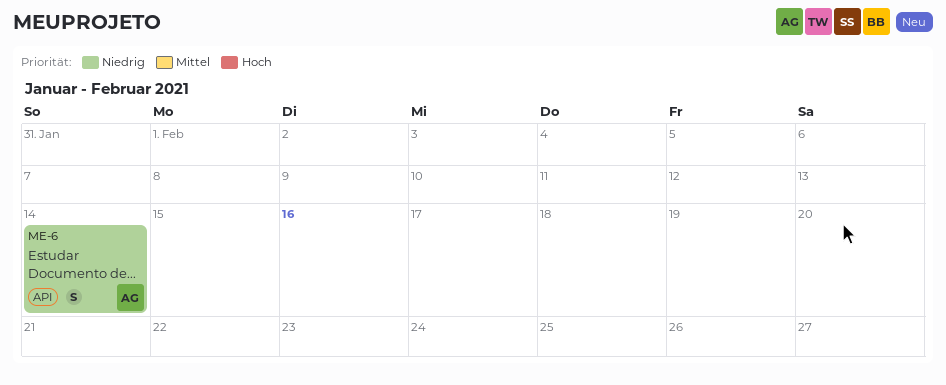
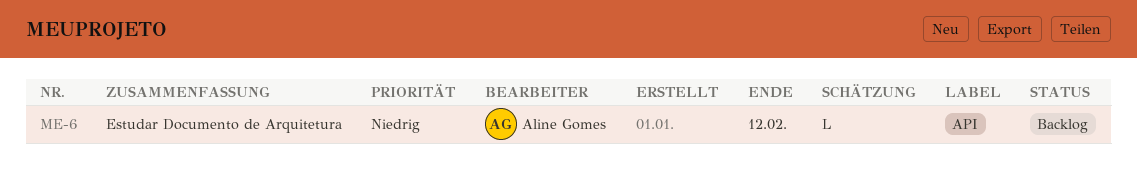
ME-6, estimate: S -> L
ME-6, due: Feb 14 -> Feb 12

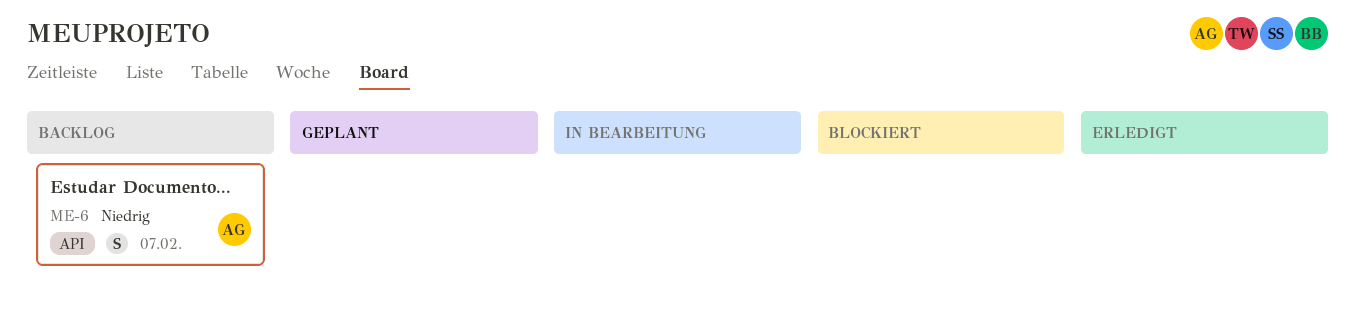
ME-6, estimate: L -> S
ME-6, due: Feb 12 -> Feb 7

